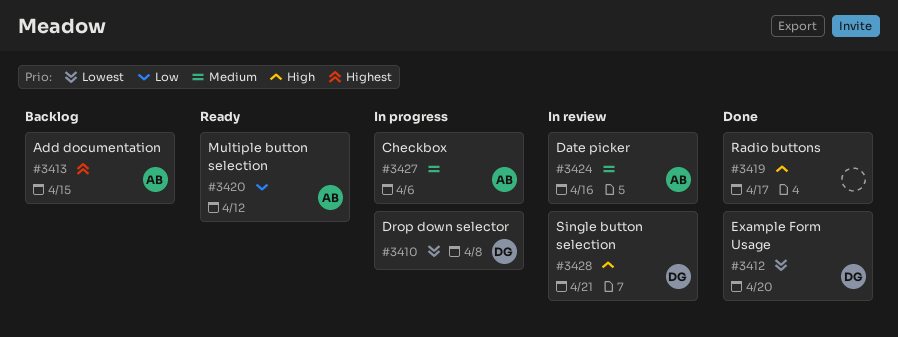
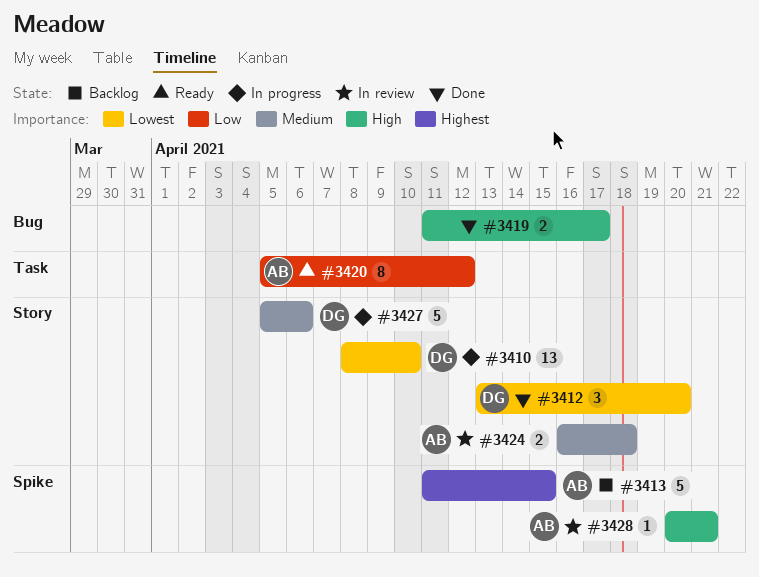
#3410, due: Apr 8 -> Apr 10
#3424, due: Apr 16 -> Apr 18
#3427, owner: AB -> DG
#3428, owner: DG -> AB

